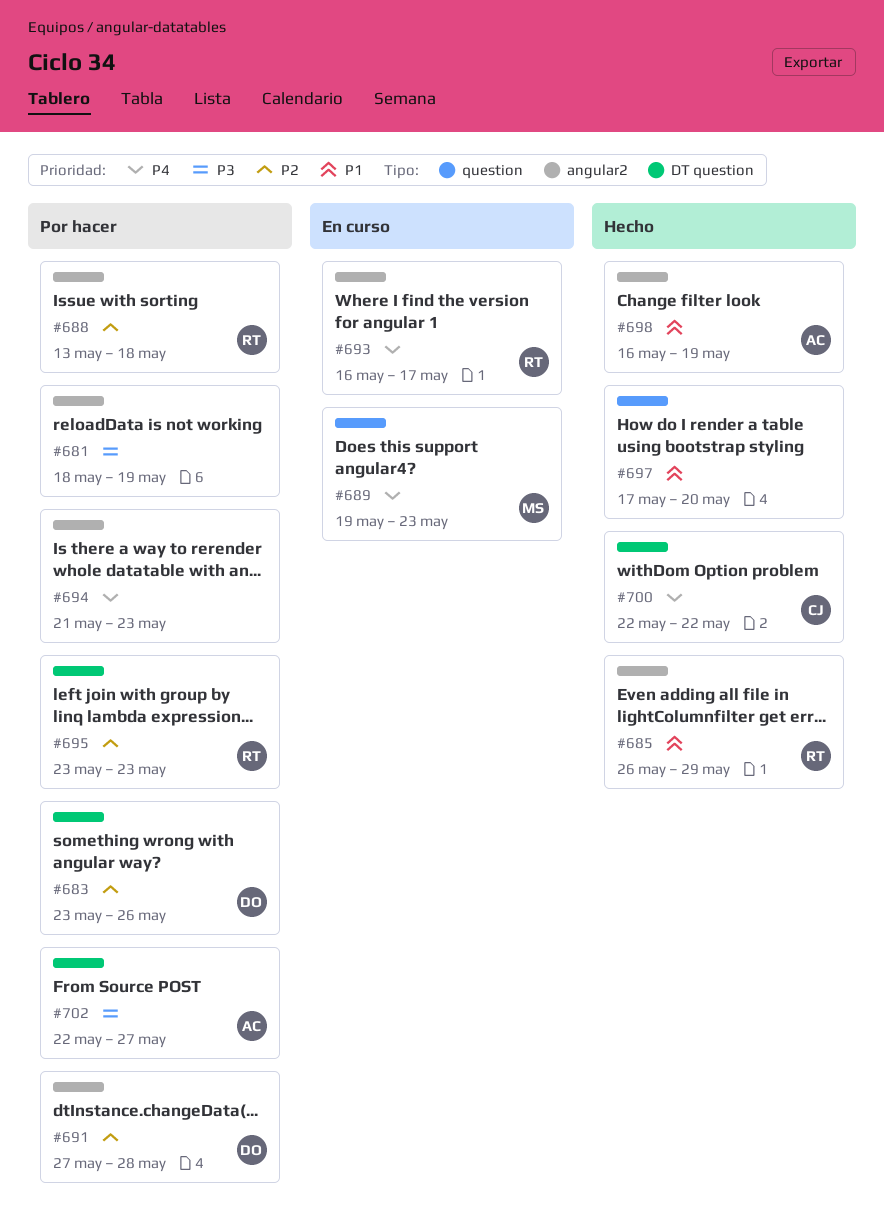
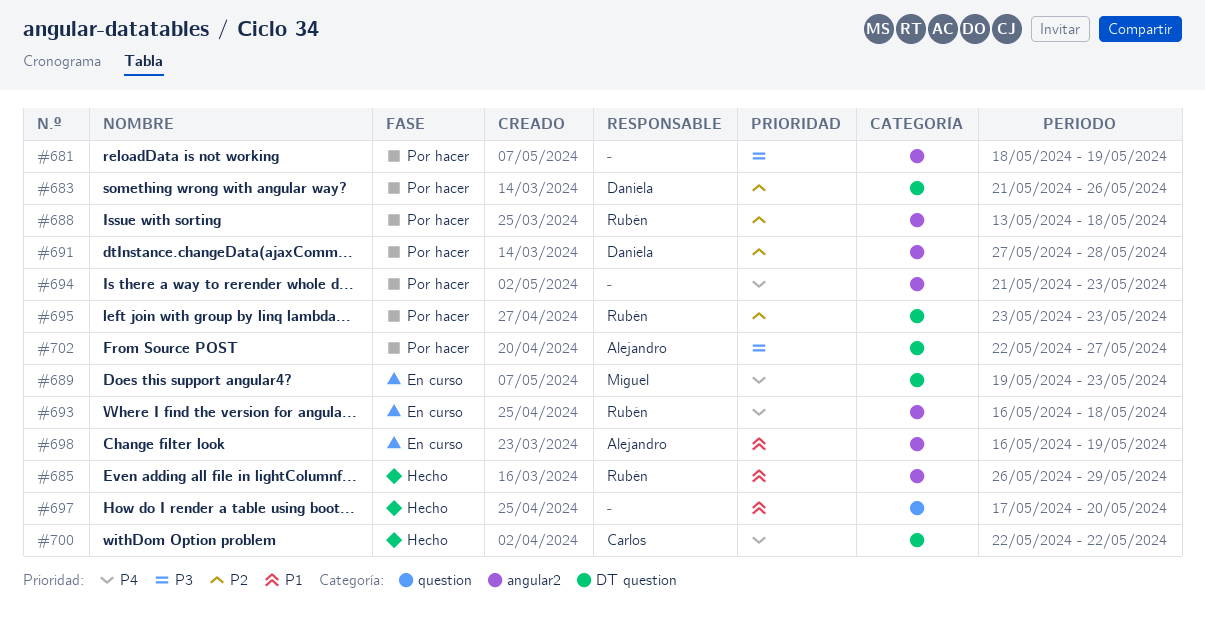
#683, start: May 23 -> May 21
#689, label: question -> DT question
#693, due: May 17 -> May 18
#698, status: Hecho -> En curso

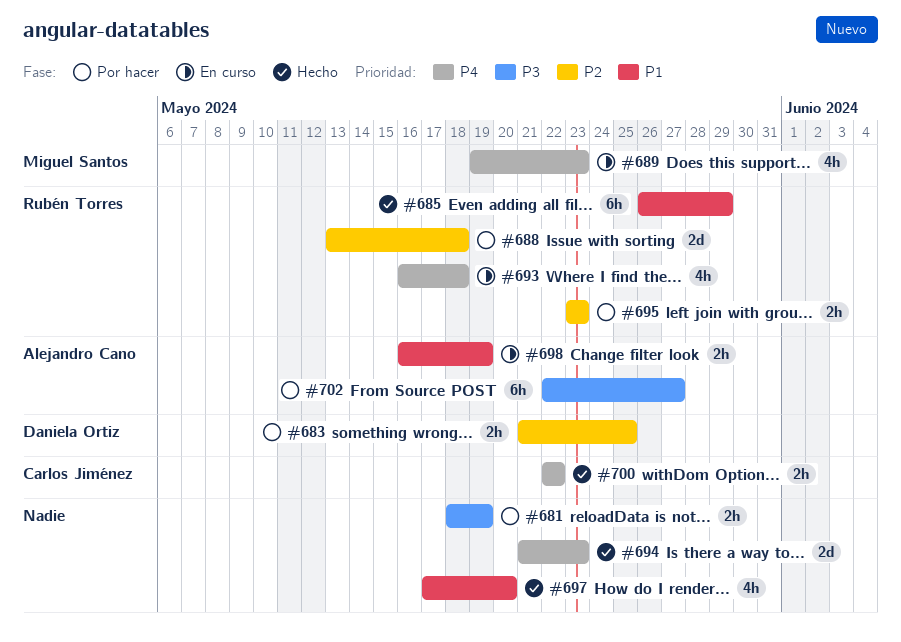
#683, due: May 26 -> May 25
#691: present -> none
#694, status: Por hacer -> Hecho

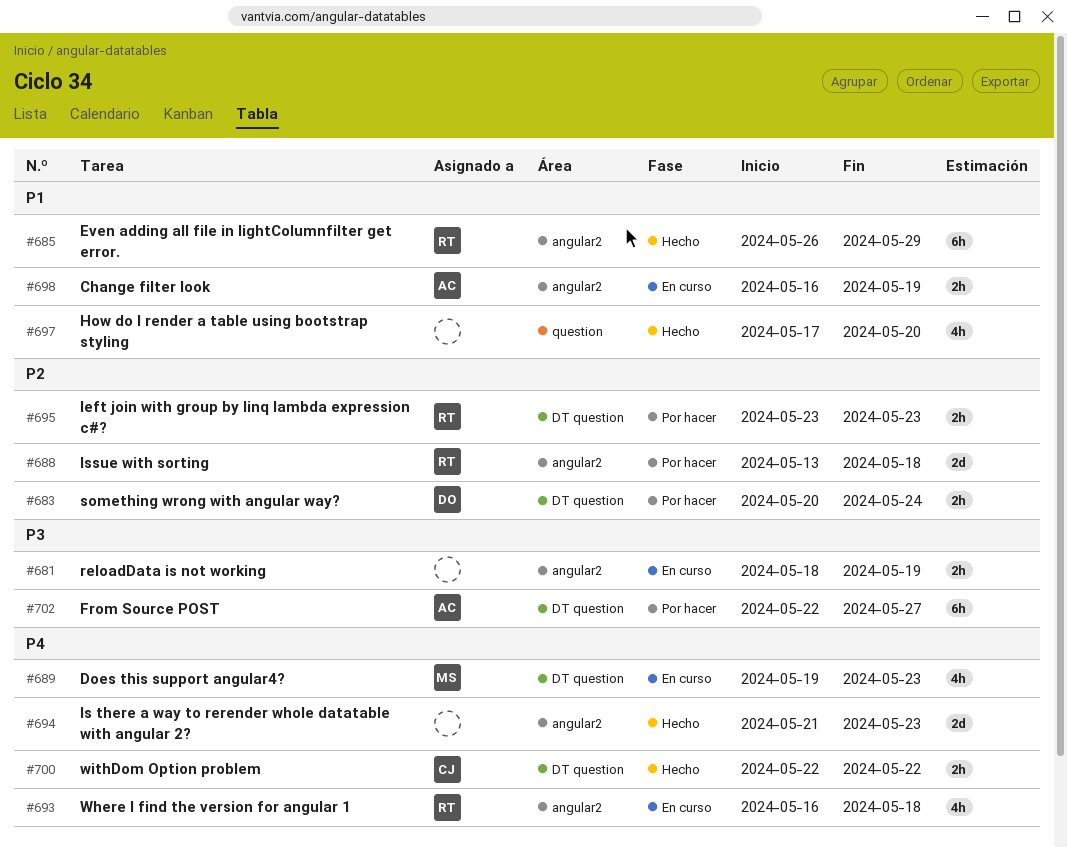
#681, status: Por hacer -> En curso
#683, start: May 21 -> May 20
#683, due: May 25 -> May 24

